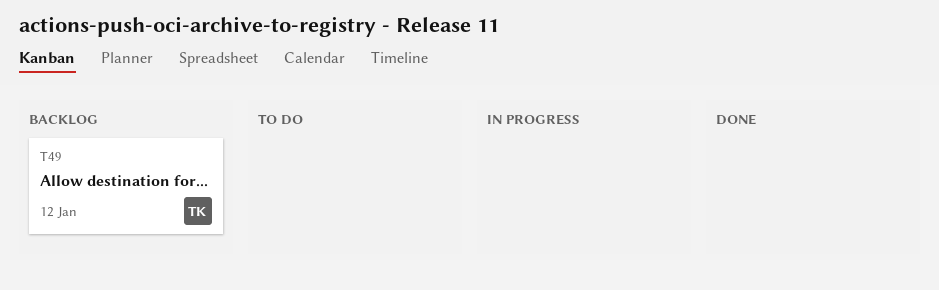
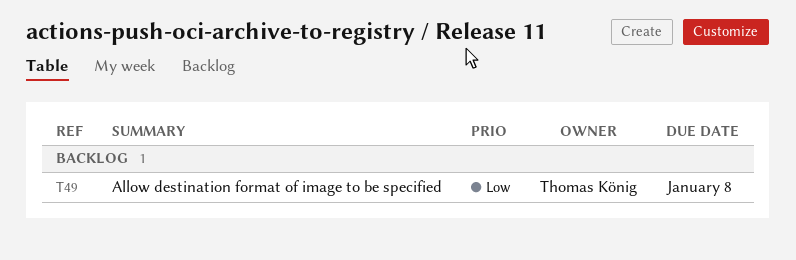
T49, due: Jan 12 -> Jan 8

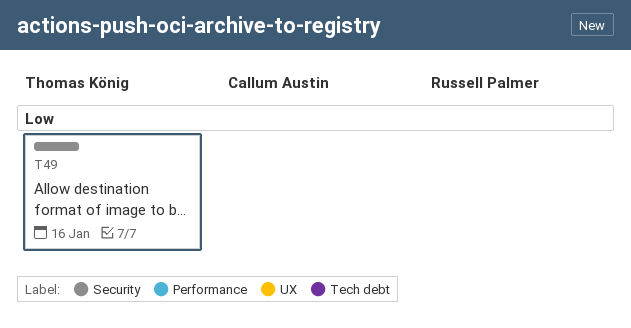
T49, due: Jan 8 -> Jan 16

